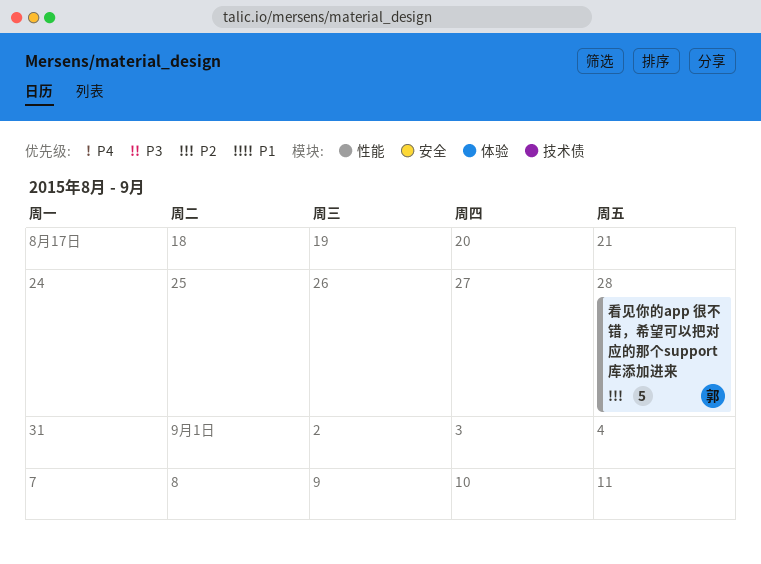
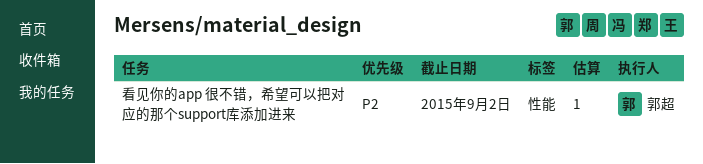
看见你的app 很不错，希望可以把对应的那个support库添加进来, estimate: 5 -> 1
看见你的app 很不错，希望可以把对应的那个support库添加进来, due: Aug 28 -> Sep 2

